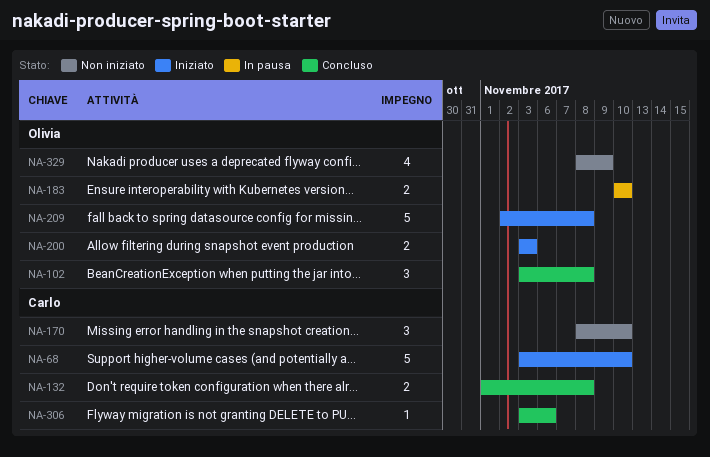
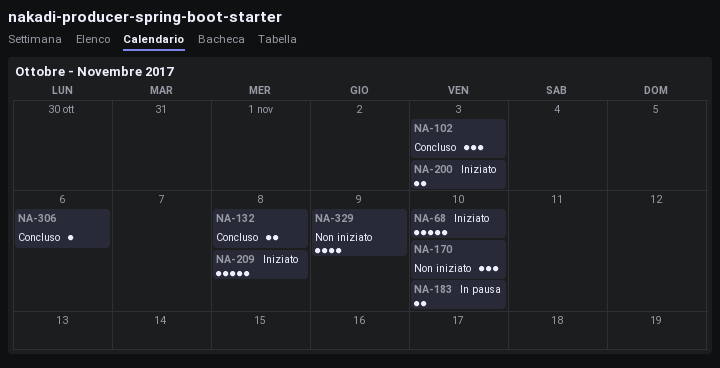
NA-102, due: Nov 8 -> Nov 3

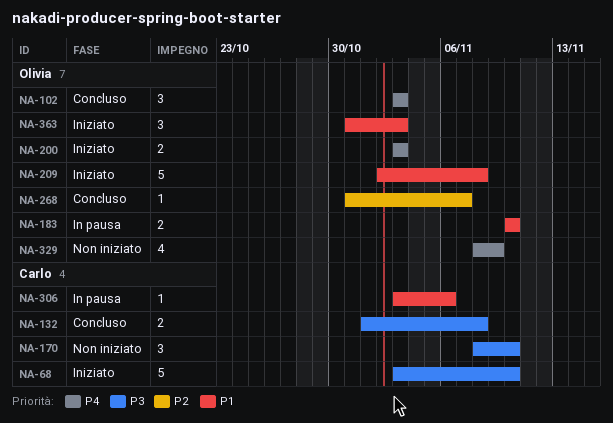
NA-268: none -> present
NA-306, status: Concluso -> In pausa
NA-363: none -> present

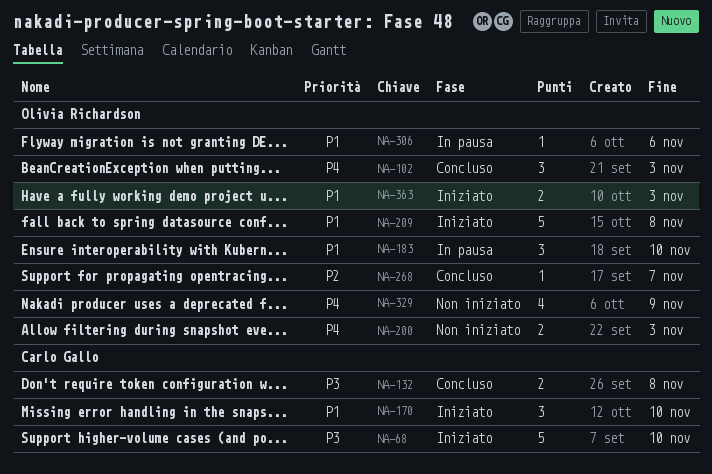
NA-170, status: Non iniziato -> Iniziato
NA-170, priority: P3 -> P1
NA-183, estimate: 2 -> 3
NA-200, status: Iniziato -> Non iniziato
NA-306, owner: Carlo Gallo -> Olivia Richardson
NA-363, estimate: 3 -> 2

